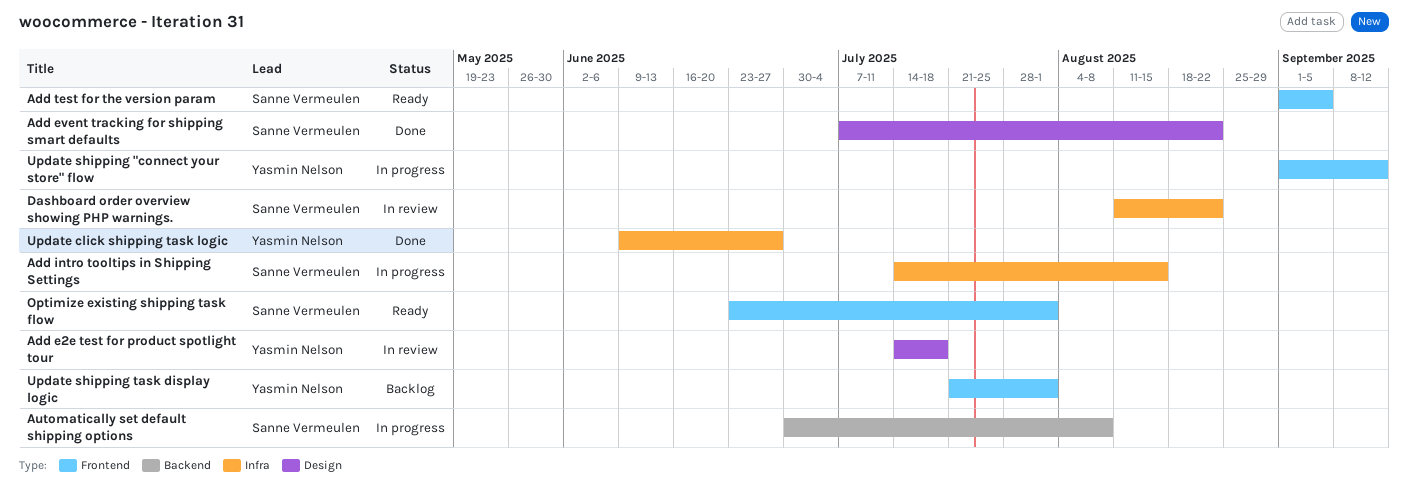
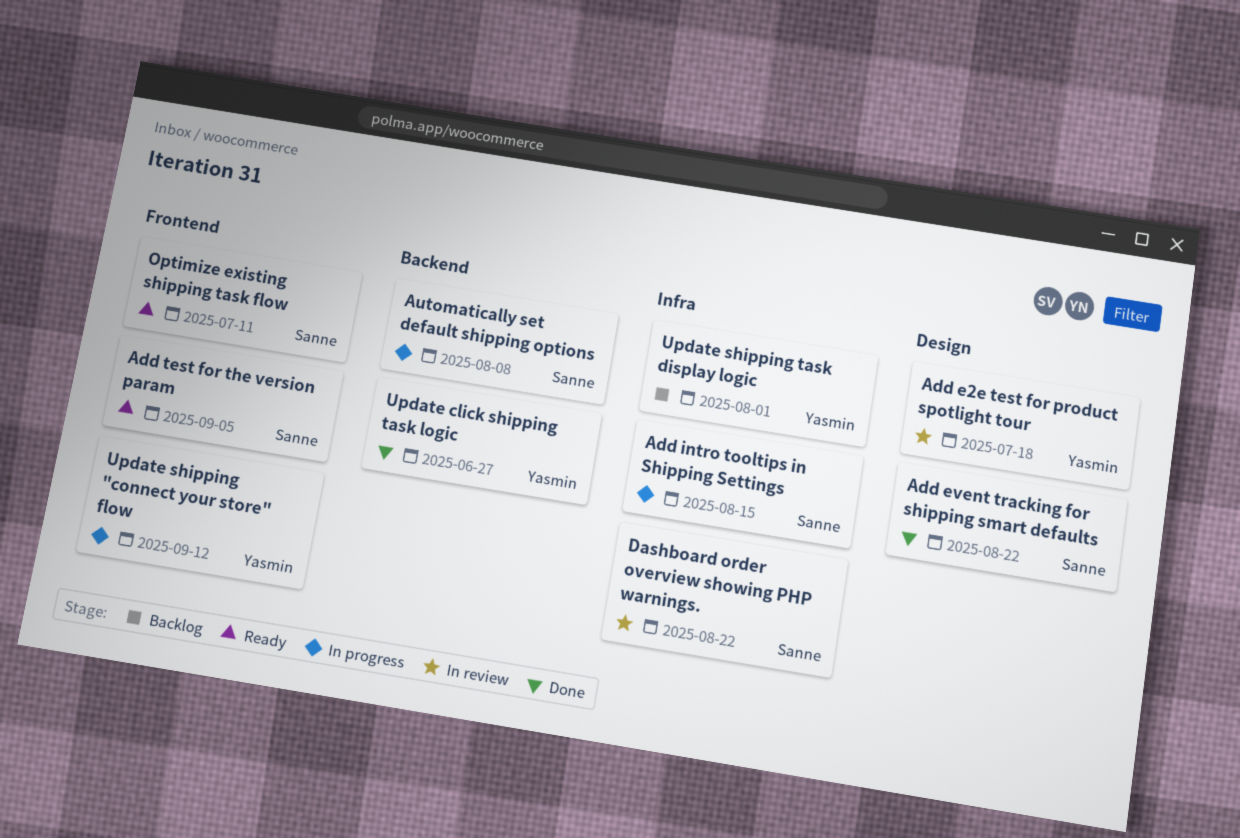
Optimize existing shipping task flow, due: Aug 1 -> Jul 11
Update click shipping task logic, label: Infra -> Backend
Update shipping task display logic, label: Frontend -> Infra

